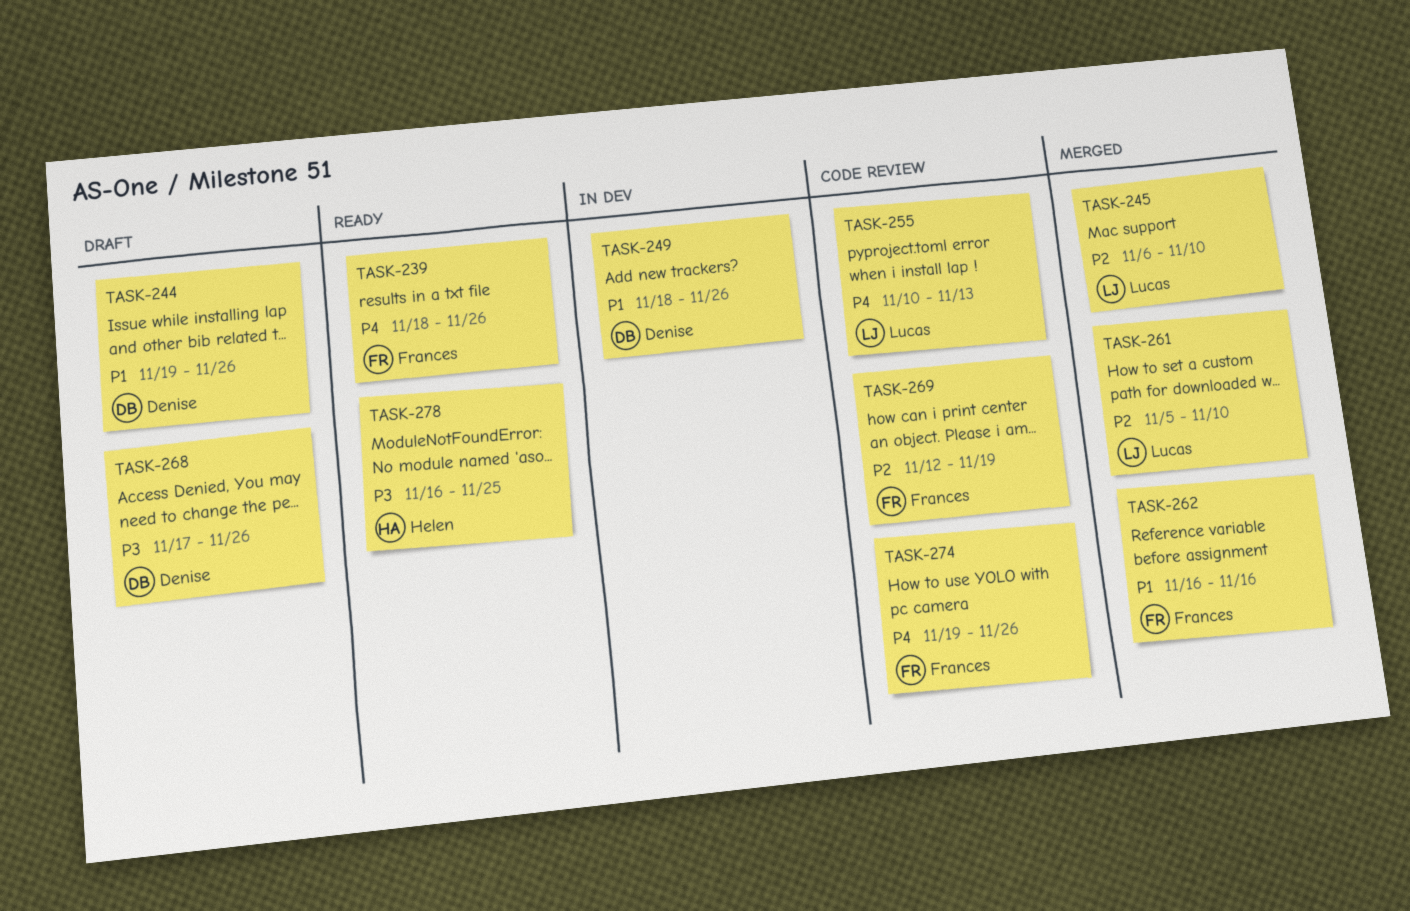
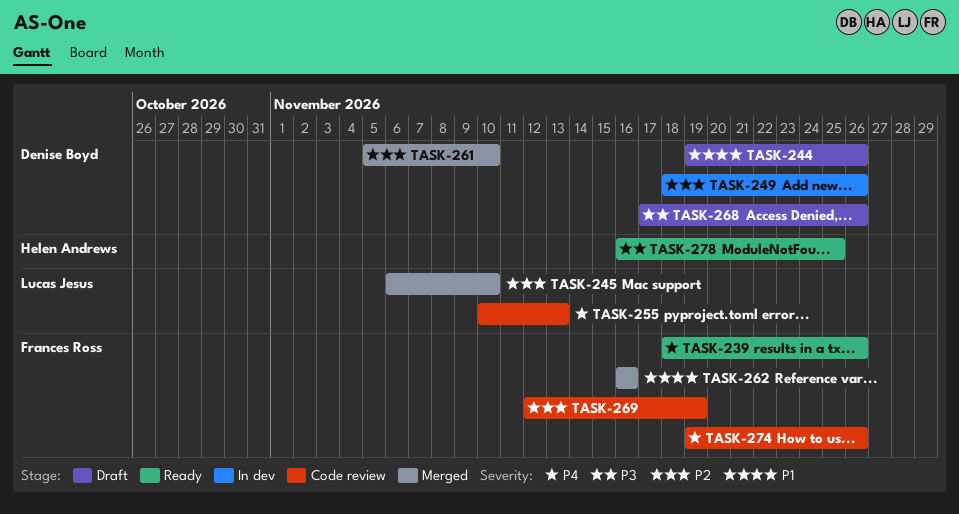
TASK-249, priority: P1 -> P2
TASK-261, owner: Lucas Jesus -> Denise Boyd

